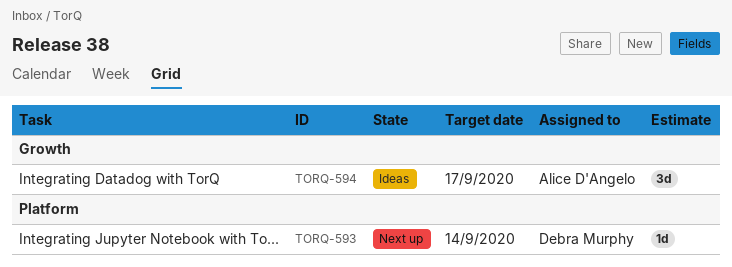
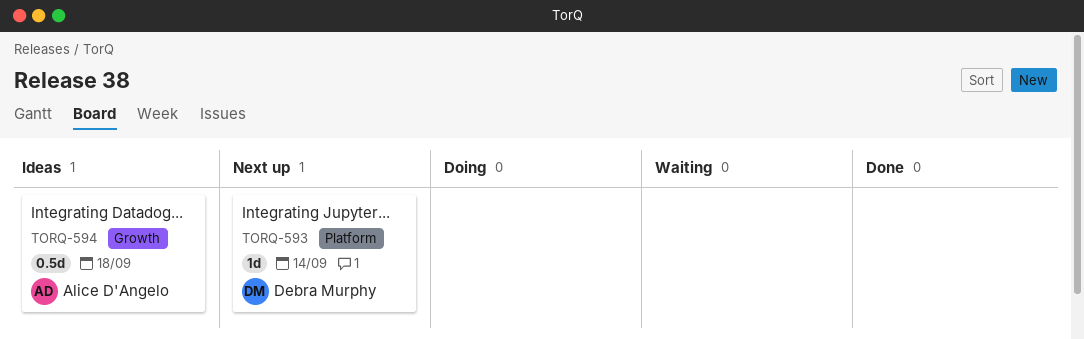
TORQ-594, estimate: 3d -> 0.5d
TORQ-594, due: Sep 17 -> Sep 18

